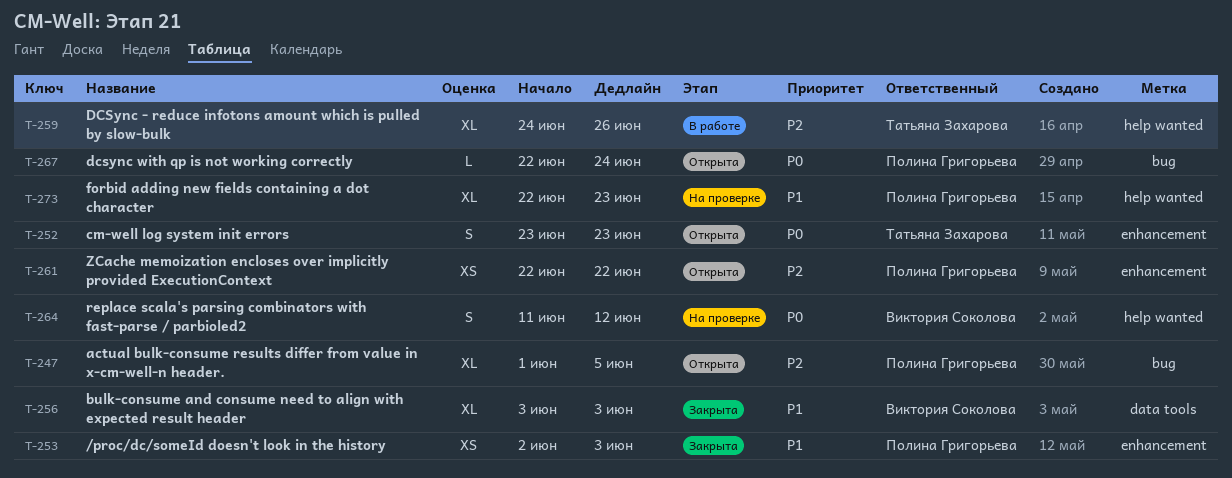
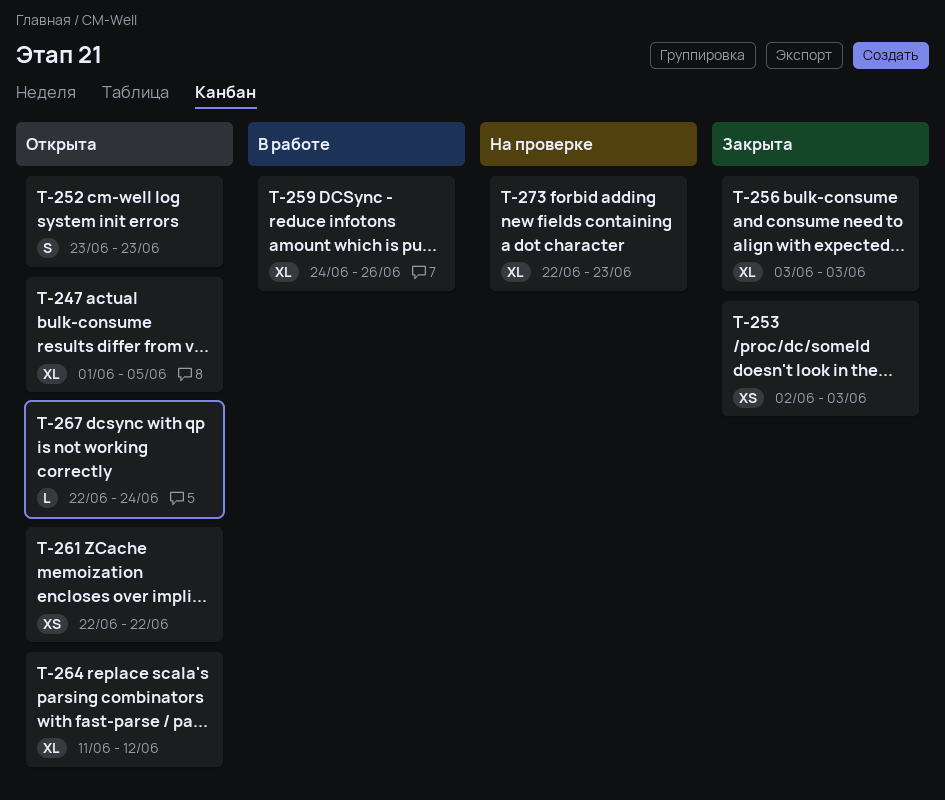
T-264, status: На проверке -> Открыта
T-264, estimate: S -> XL

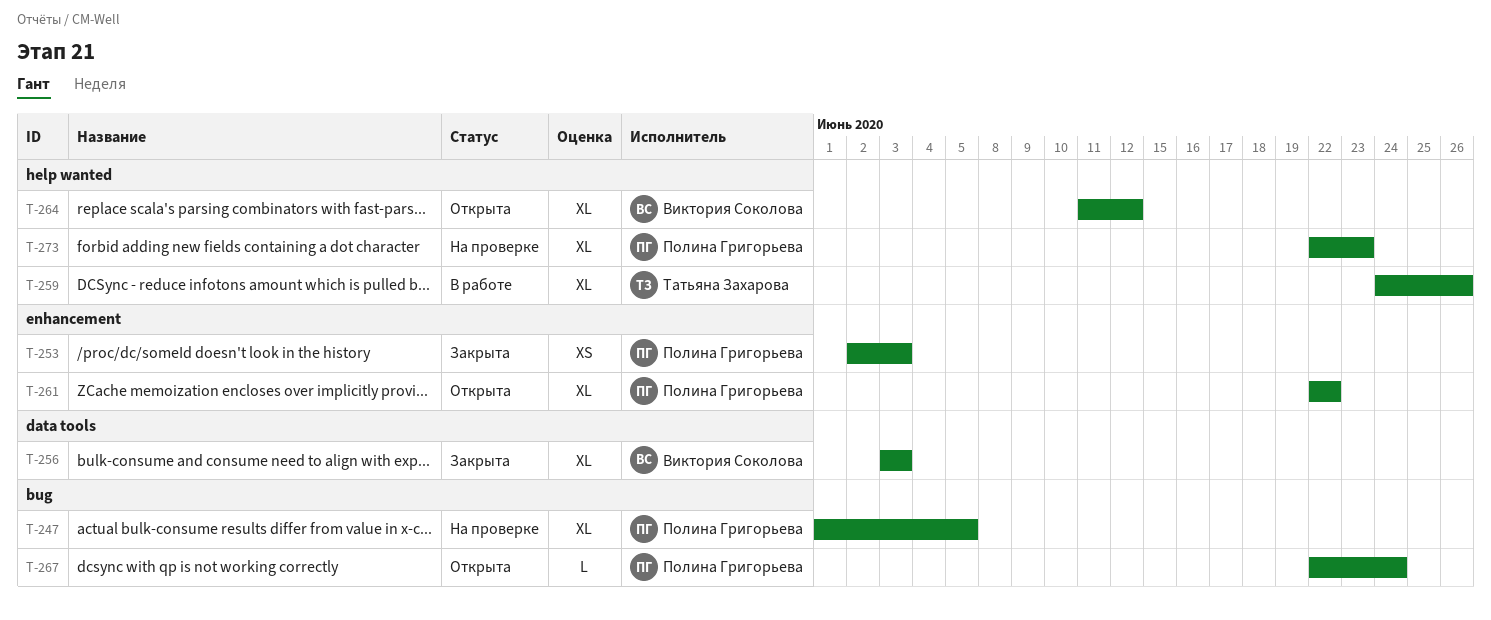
T-247, status: Открыта -> На проверке
T-252: present -> none
T-261, estimate: XS -> XL

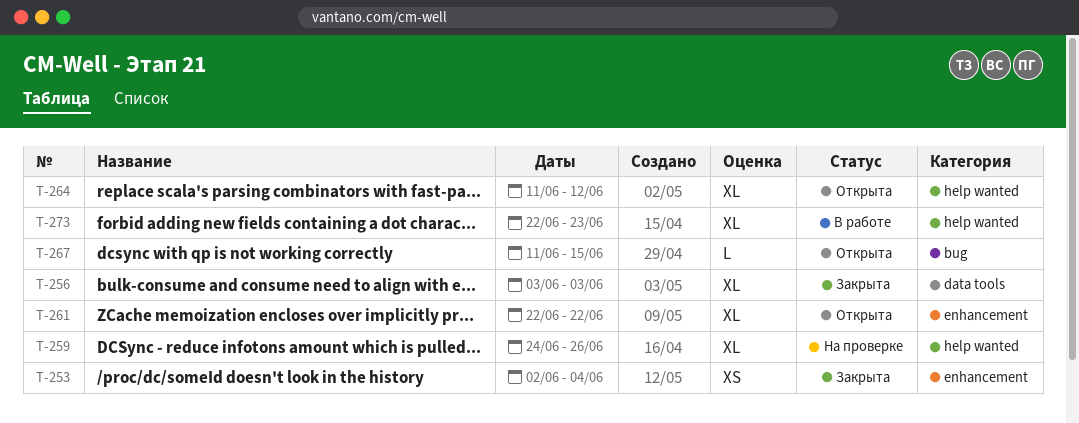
T-247: present -> none
T-253, due: Jun 3 -> Jun 4
T-259, status: В работе -> На проверке
T-267, start: Jun 22 -> Jun 11
T-267, due: Jun 24 -> Jun 15
T-273, status: На проверке -> В работе

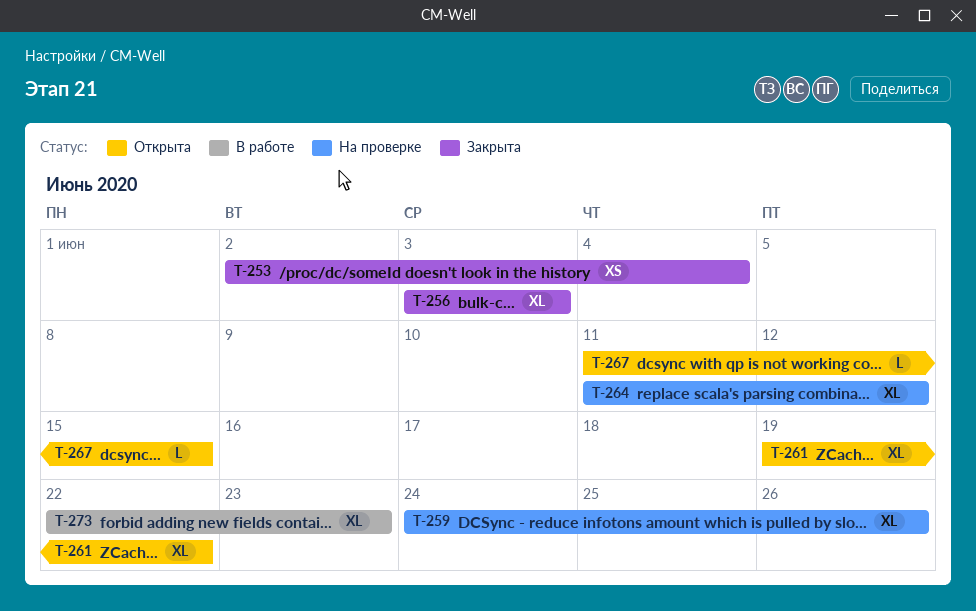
T-261, start: Jun 22 -> Jun 19
T-264, status: Открыта -> На проверке

